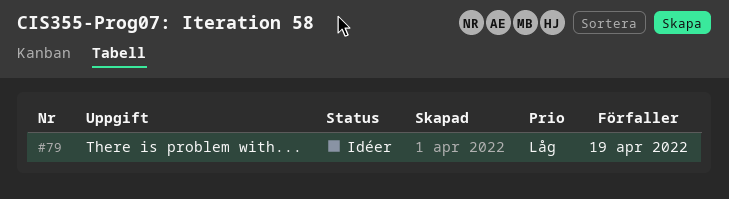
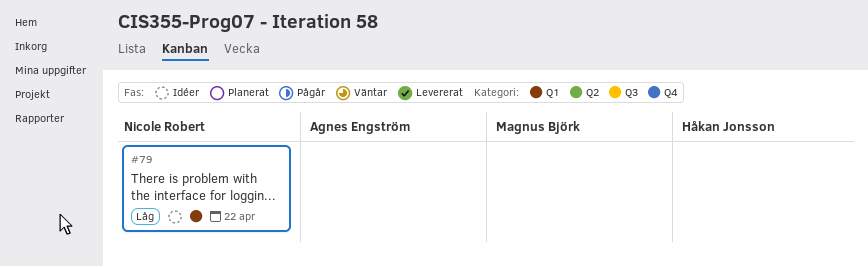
#79, due: Apr 19 -> Apr 22

